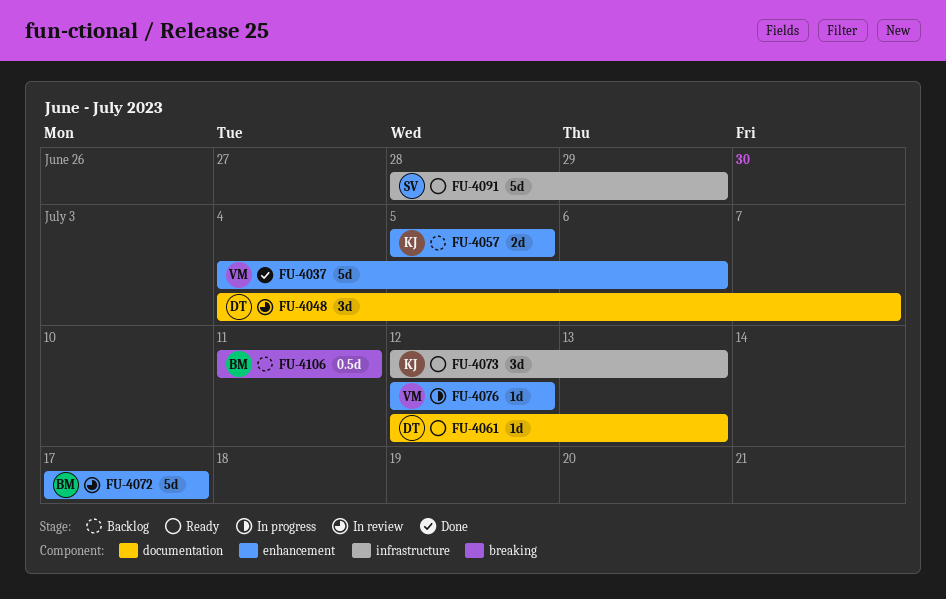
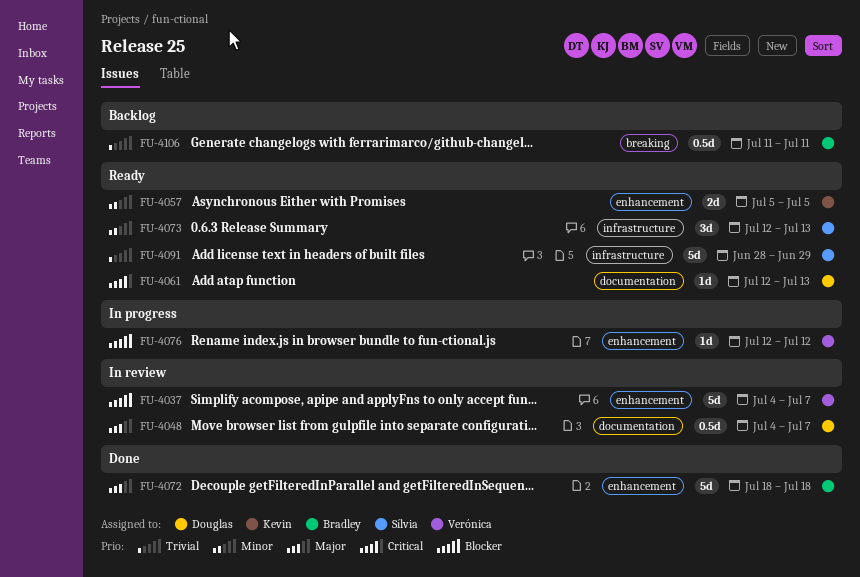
FU-4037, status: Done -> In review
FU-4037, due: Jul 6 -> Jul 7
FU-4048, estimate: 3d -> 0.5d
FU-4057, status: Backlog -> Ready
FU-4072, status: In review -> Done
FU-4072, start: Jul 17 -> Jul 18
FU-4072, due: Jul 17 -> Jul 18
FU-4073, owner: Kevin -> Sílvia

